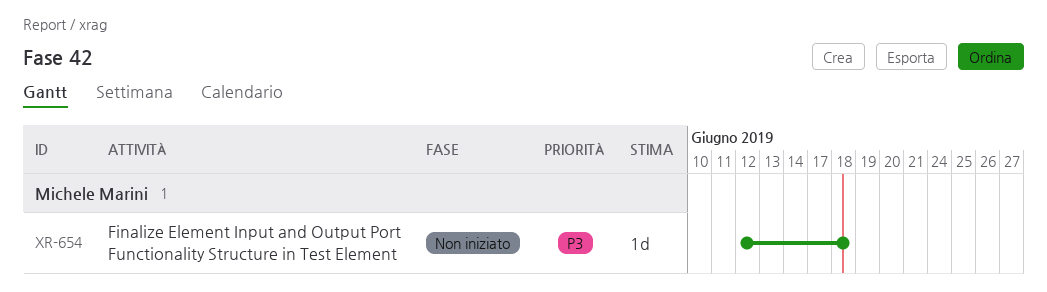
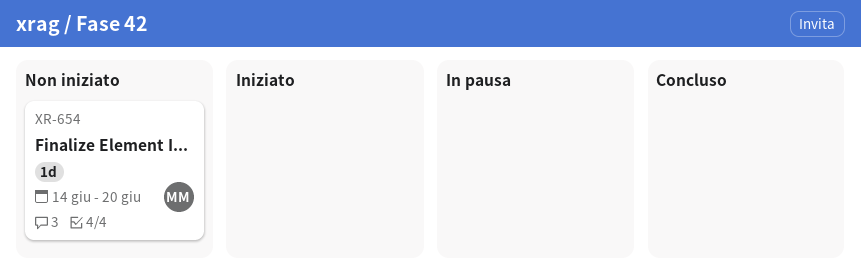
XR-654, start: Jun 12 -> Jun 14
XR-654, due: Jun 18 -> Jun 20

